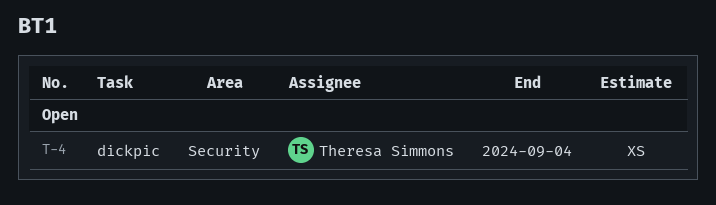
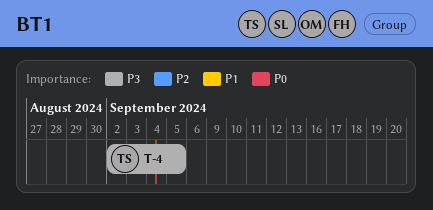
T-4, due: Sep 4 -> Sep 5

